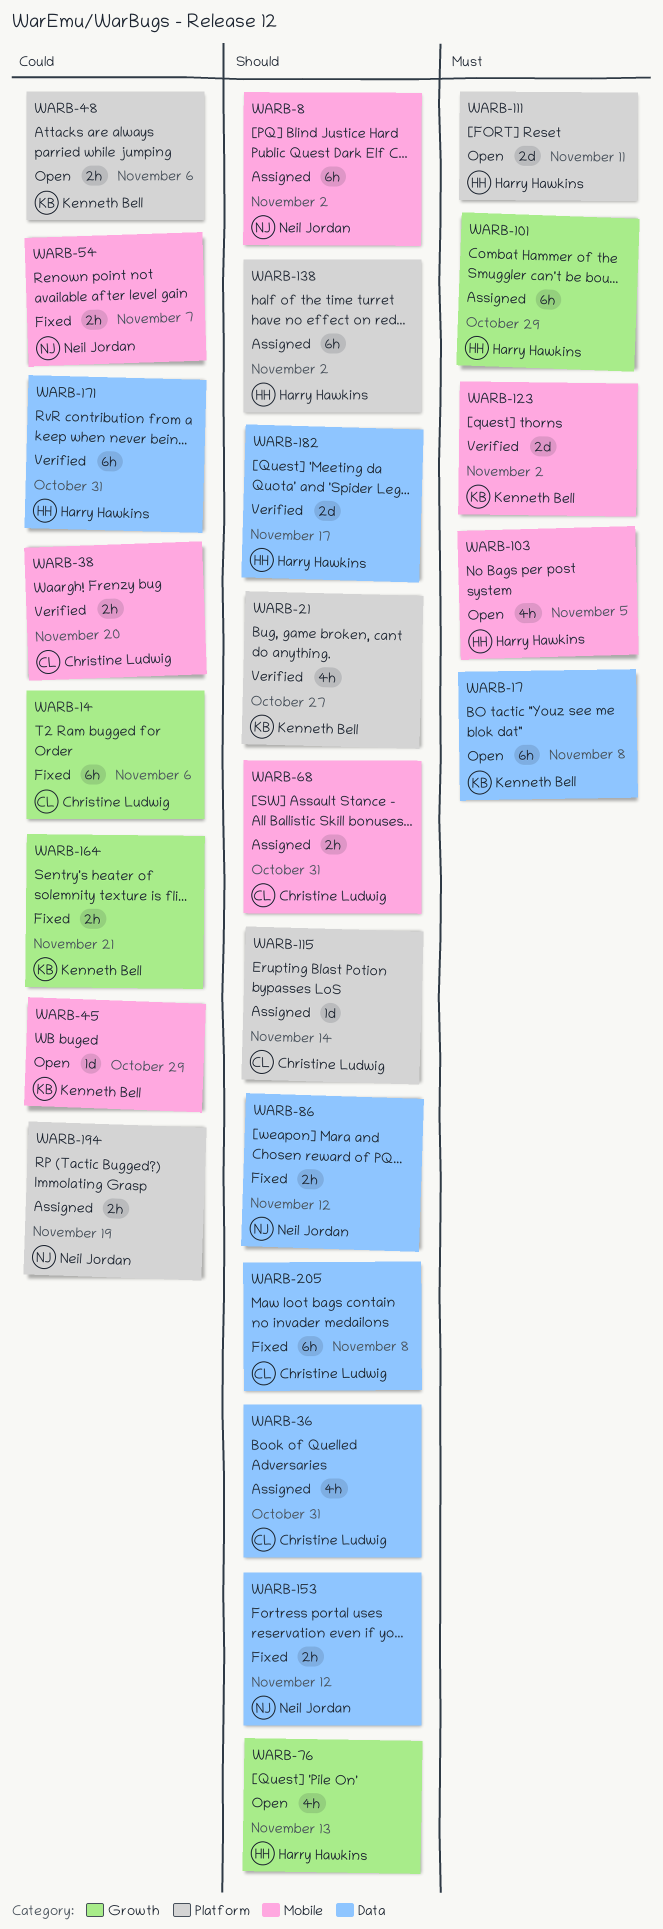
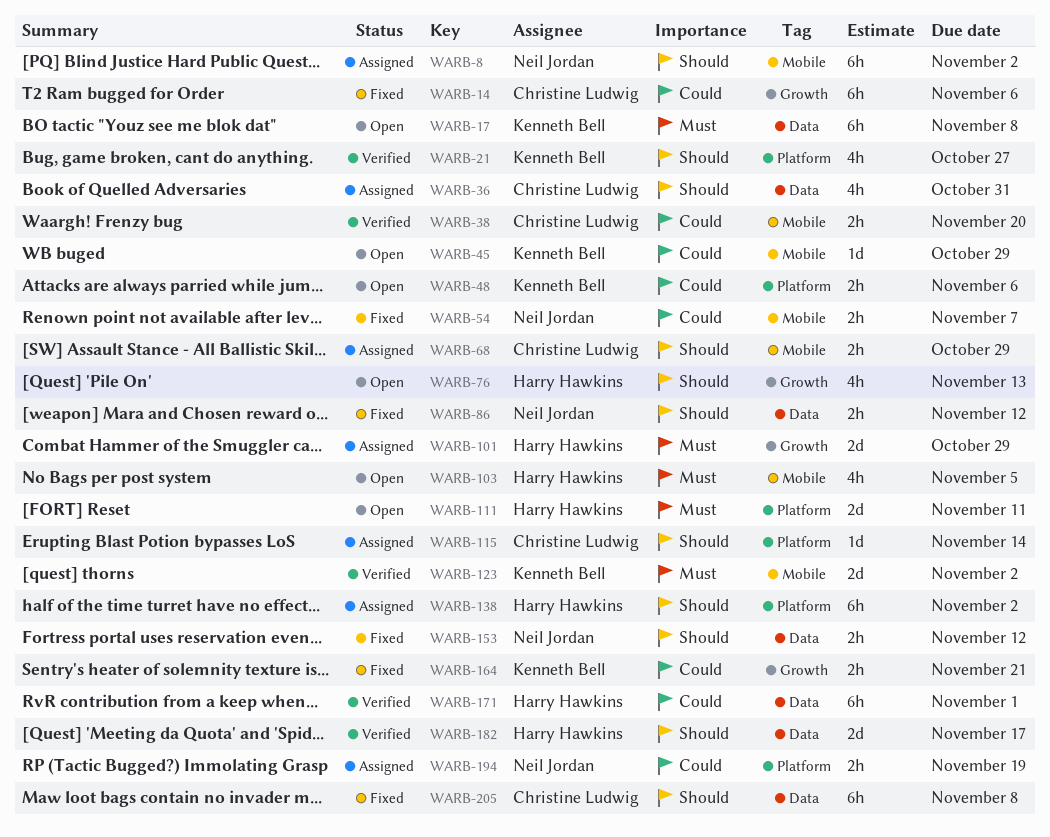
WARB-68, due: Oct 31 -> Oct 29
WARB-101, estimate: 6h -> 2d
WARB-171, due: Oct 31 -> Nov 1

